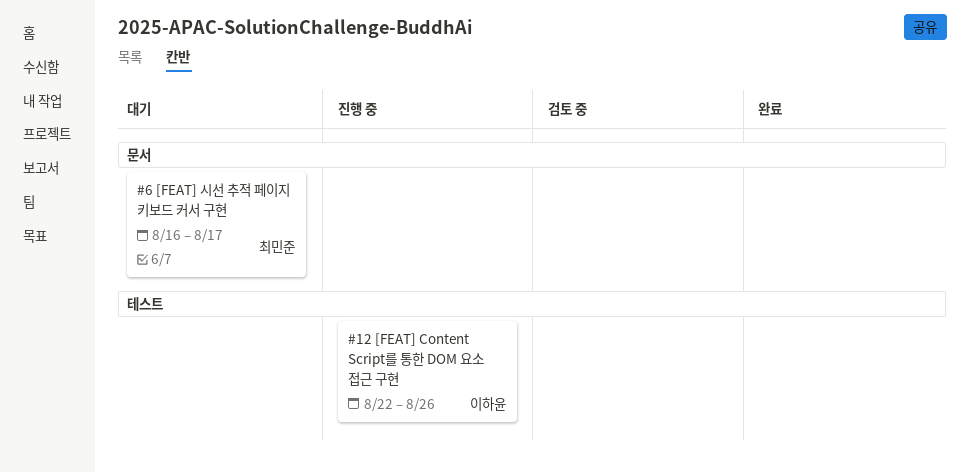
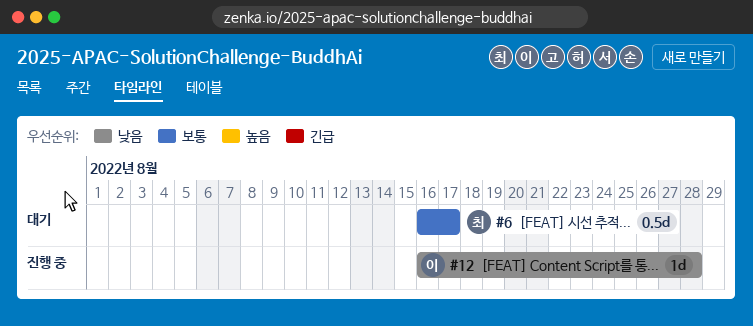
#12, start: Aug 22 -> Aug 16
#12, due: Aug 26 -> Aug 28

